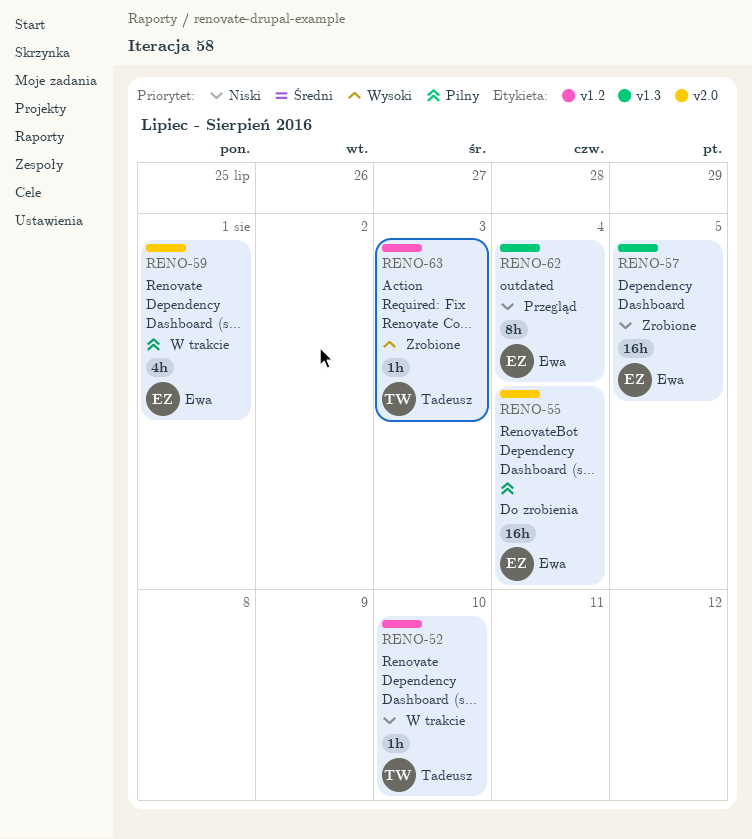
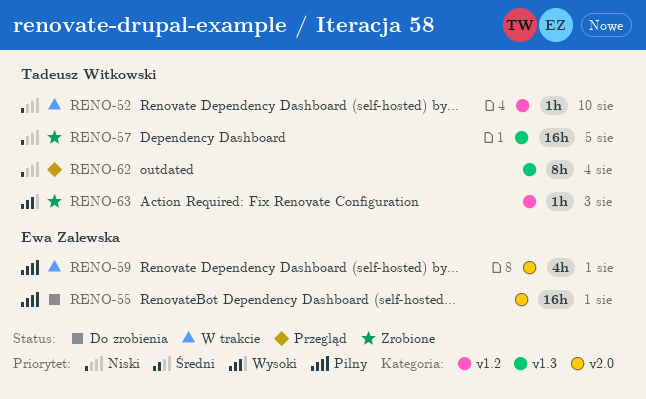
RENO-55, due: Aug 4 -> Aug 1
RENO-57, owner: Ewa Zalewska -> Tadeusz Witkowski
RENO-62, owner: Ewa Zalewska -> Tadeusz Witkowski

